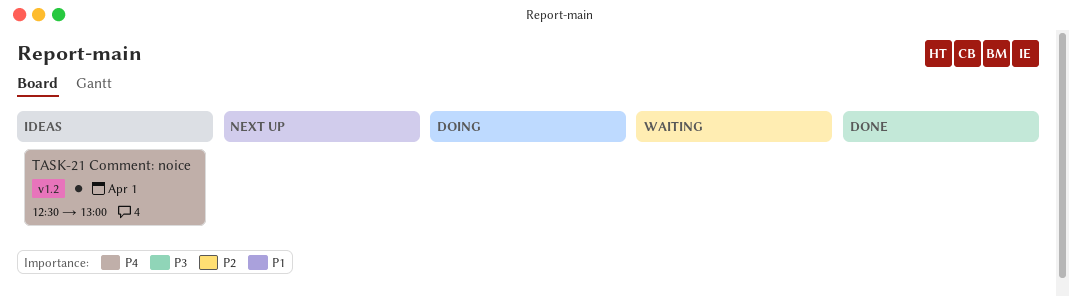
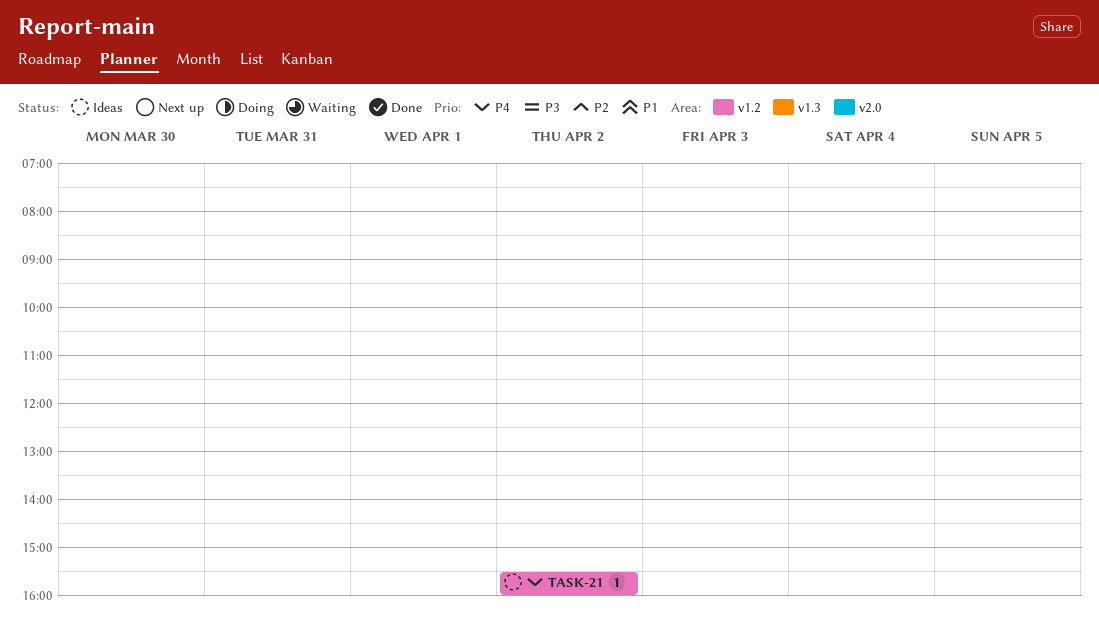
TASK-21, day: Apr 1 -> Apr 2
TASK-21, begins: 12:30 -> 15:30
TASK-21, ends: 13:00 -> 16:00

